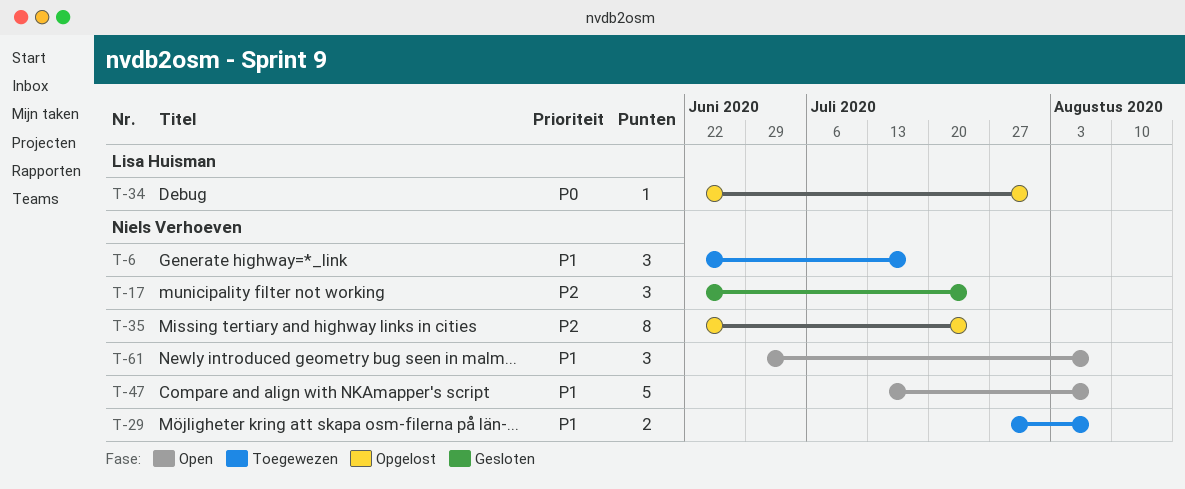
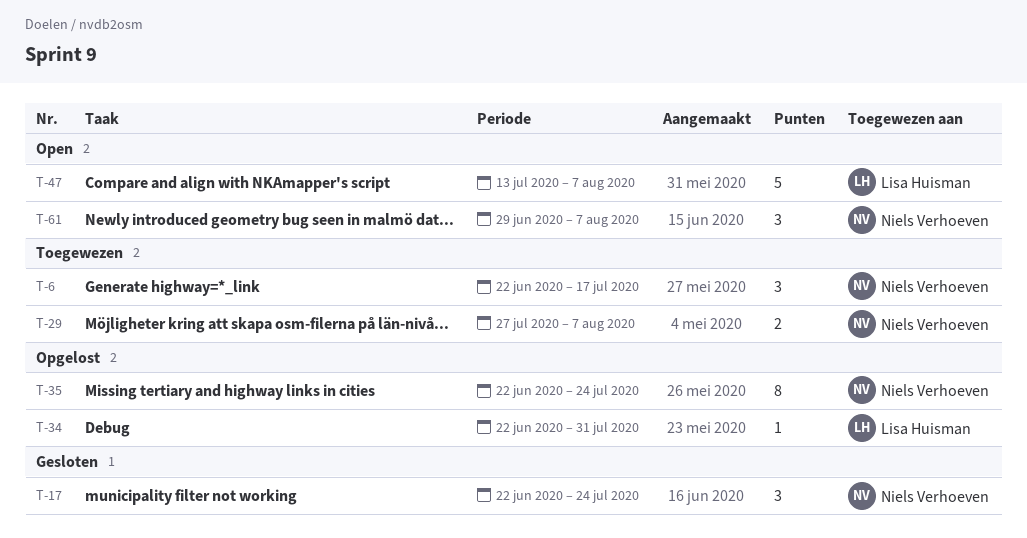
T-47, owner: Niels Verhoeven -> Lisa Huisman

